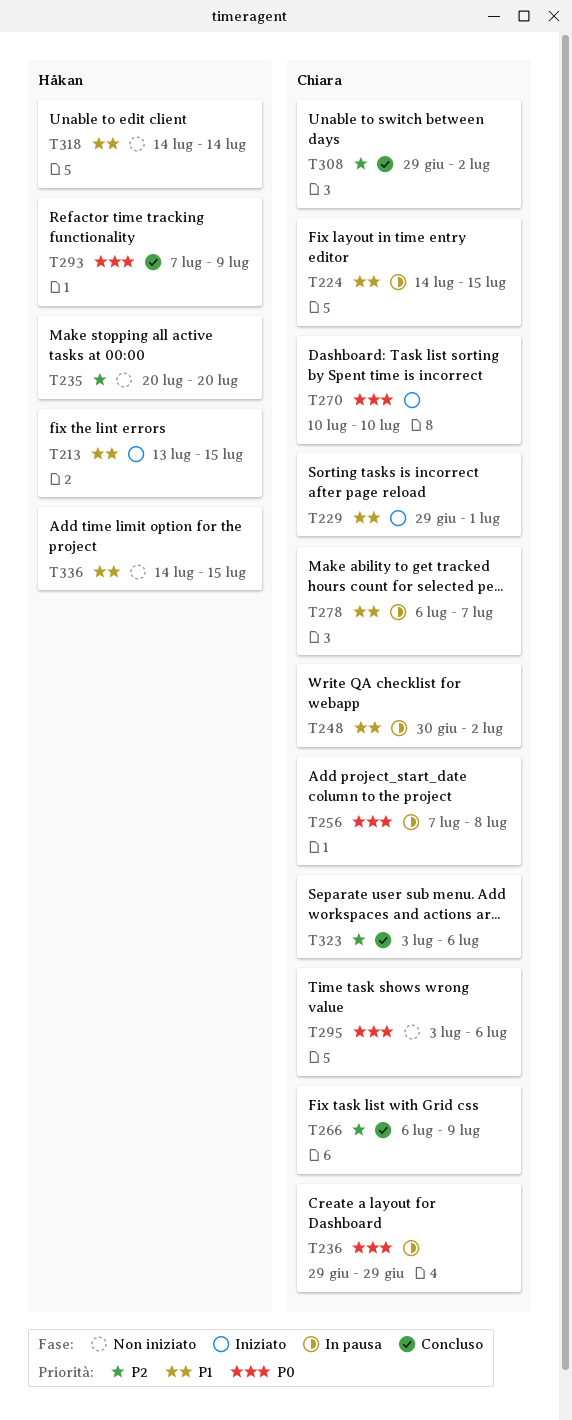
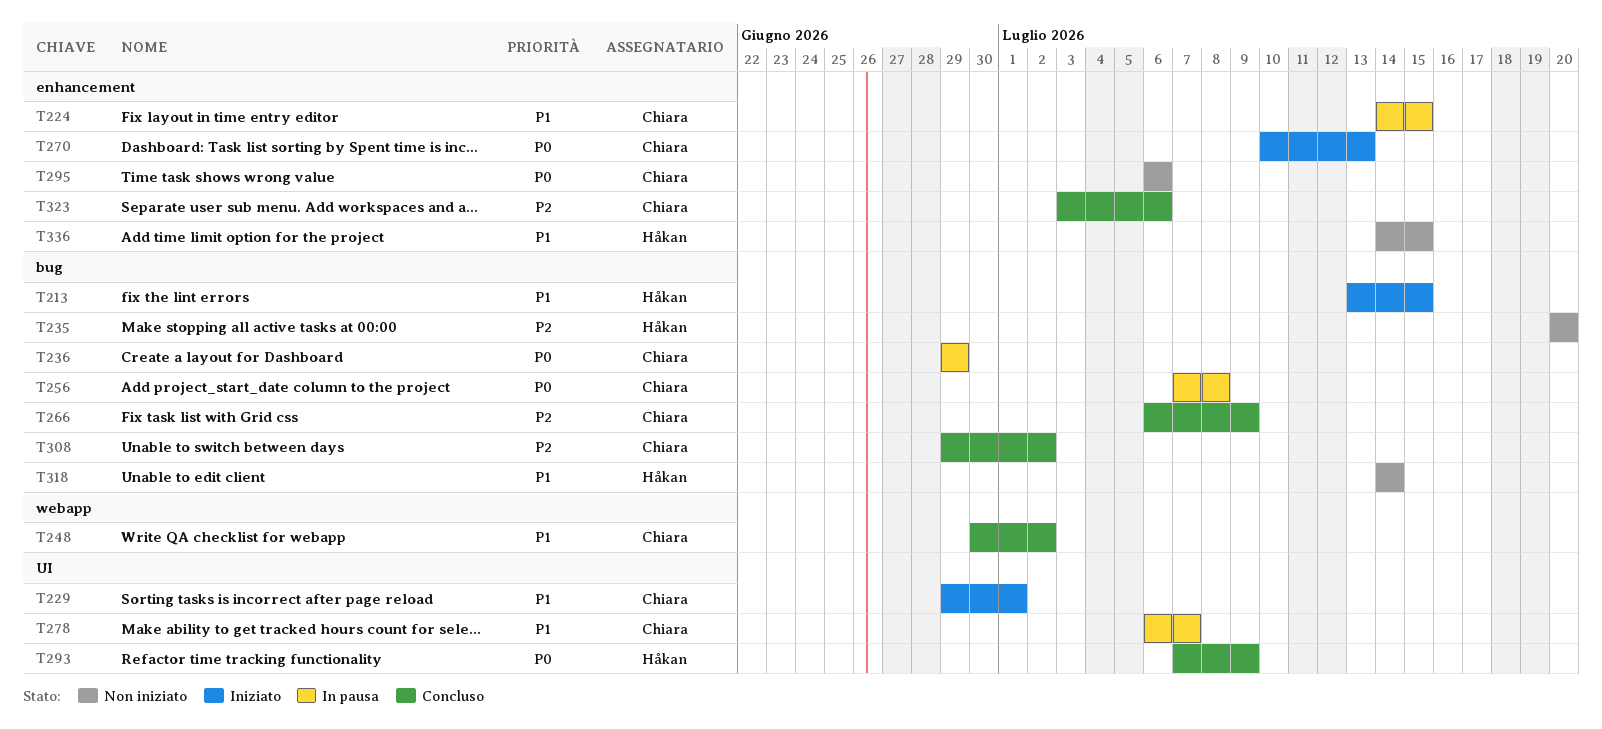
T248, status: In pausa -> Concluso
T270, due: Jul 10 -> Jul 13
T295, start: Jul 3 -> Jul 6

